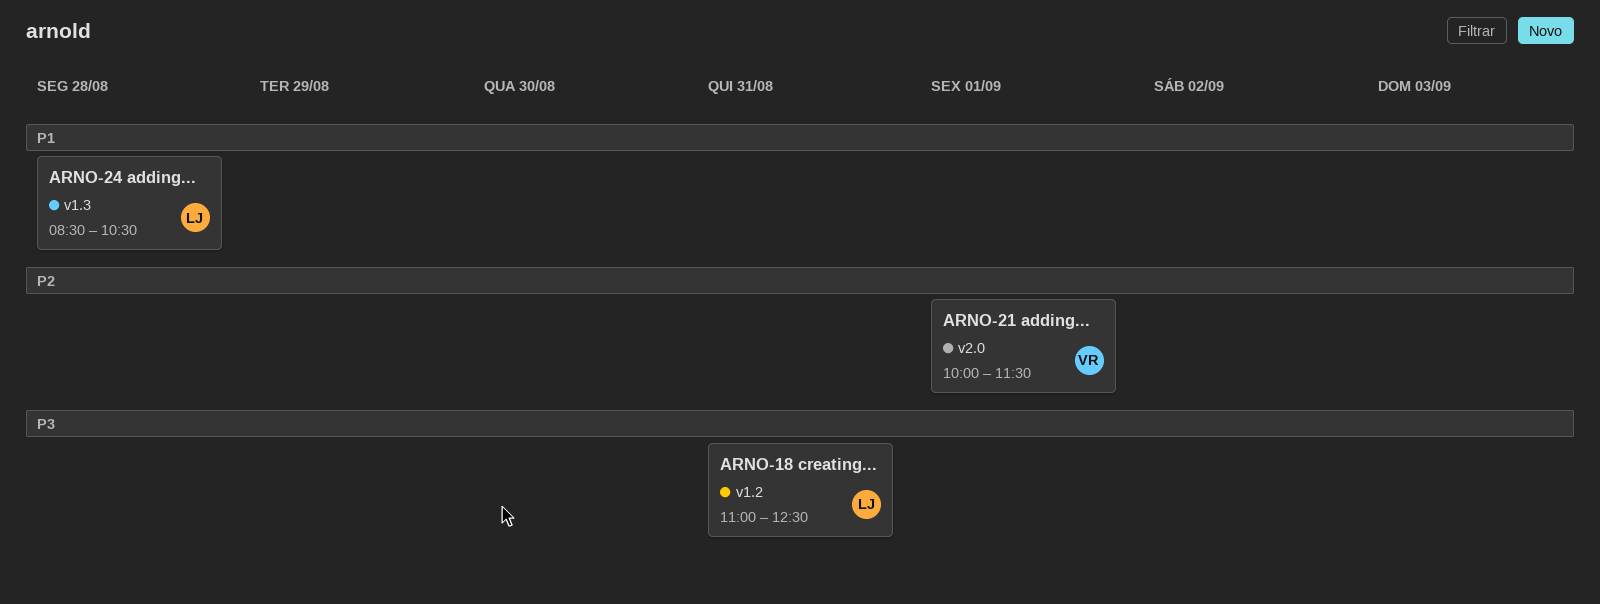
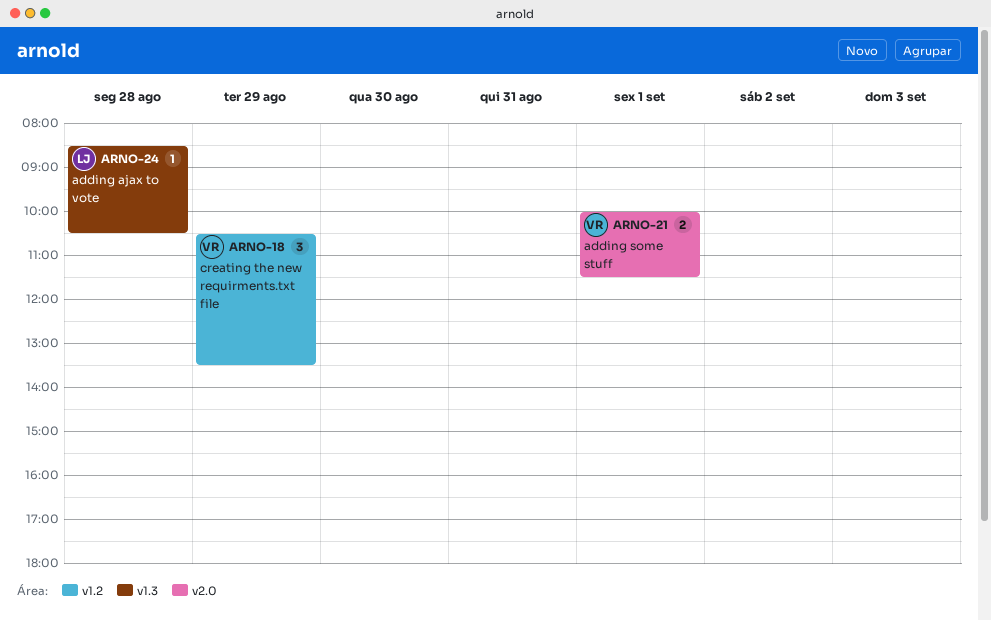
ARNO-18, owner: LJ -> VR
ARNO-18, day: Aug 31 -> Aug 29
ARNO-18, begins: 11:00 -> 10:30
ARNO-18, ends: 12:30 -> 13:30

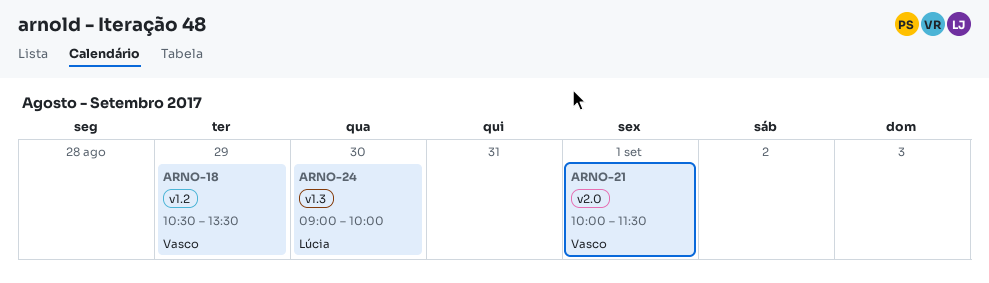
ARNO-24, day: Aug 28 -> Aug 30
ARNO-24, begins: 08:30 -> 09:00
ARNO-24, ends: 10:30 -> 10:00

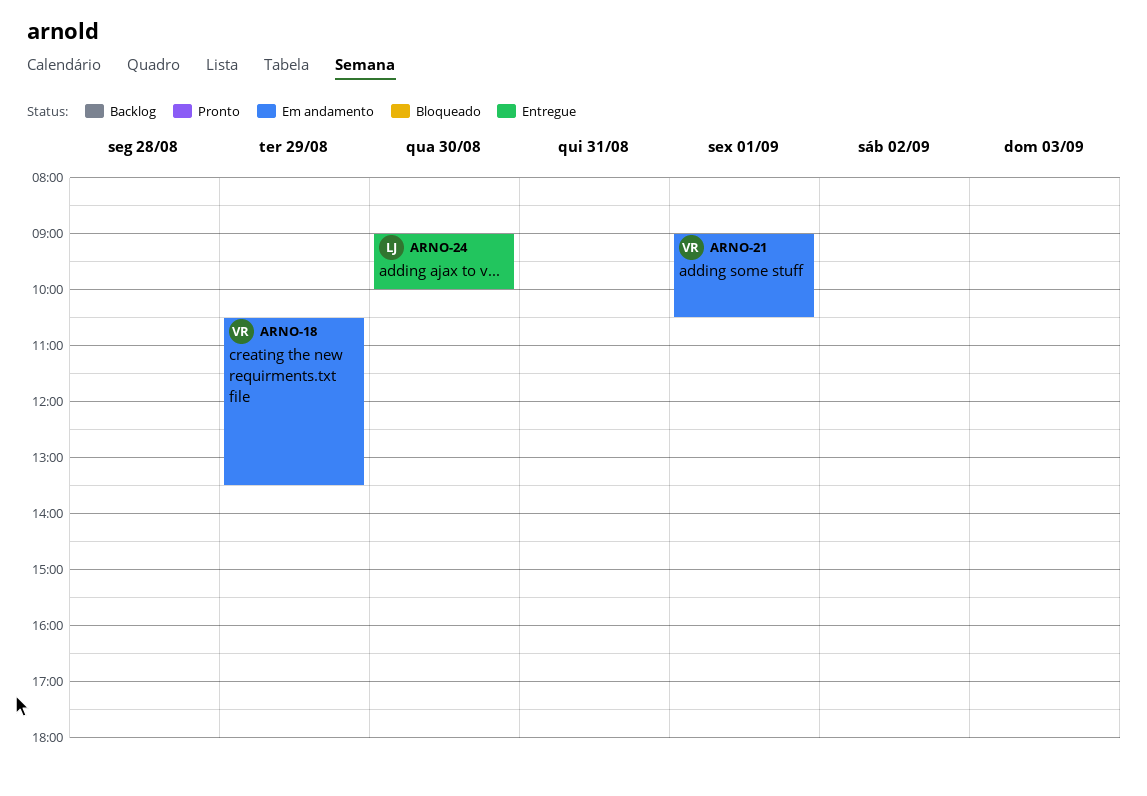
ARNO-21, begins: 10:00 -> 09:00
ARNO-21, ends: 11:30 -> 10:30

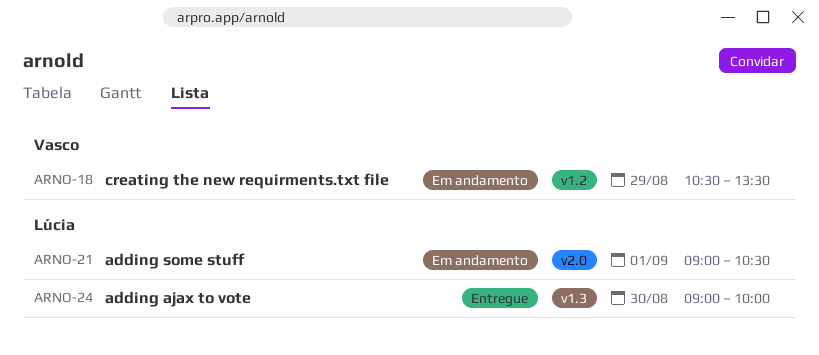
ARNO-21, owner: Vasco -> Lúcia

